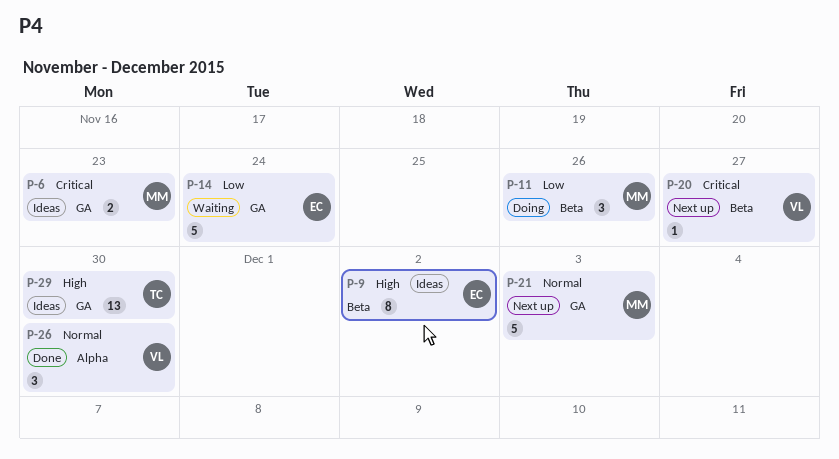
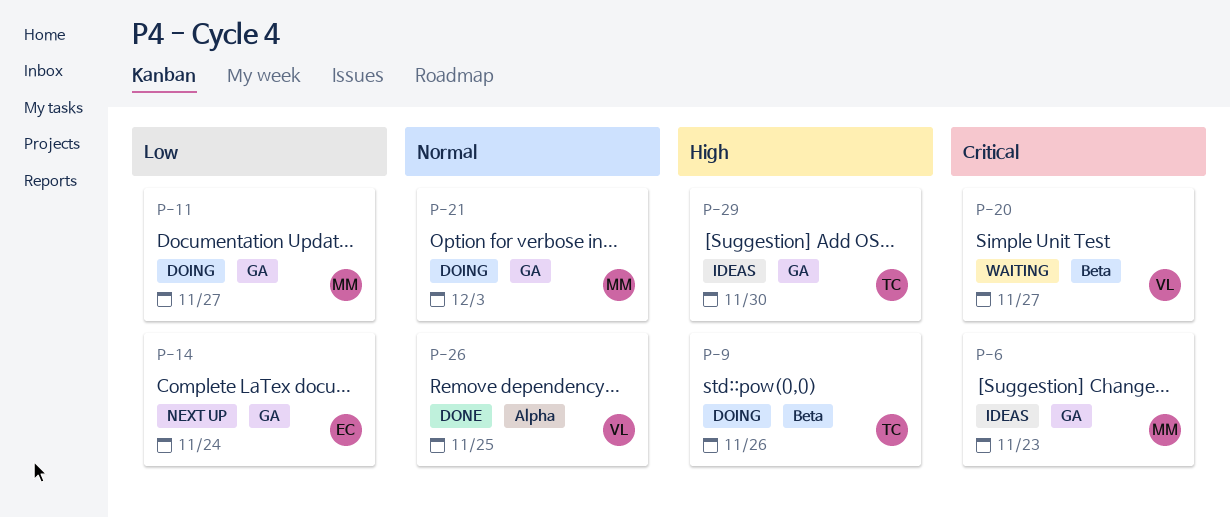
P-9, status: Ideas -> Doing
P-9, owner: EC -> TC
P-9, due: Dec 2 -> Nov 26
P-11, label: Beta -> GA
P-11, due: Nov 26 -> Nov 27
P-14, status: Waiting -> Next up
P-20, status: Next up -> Waiting
P-21, status: Next up -> Doing
P-26, due: Nov 30 -> Nov 25

